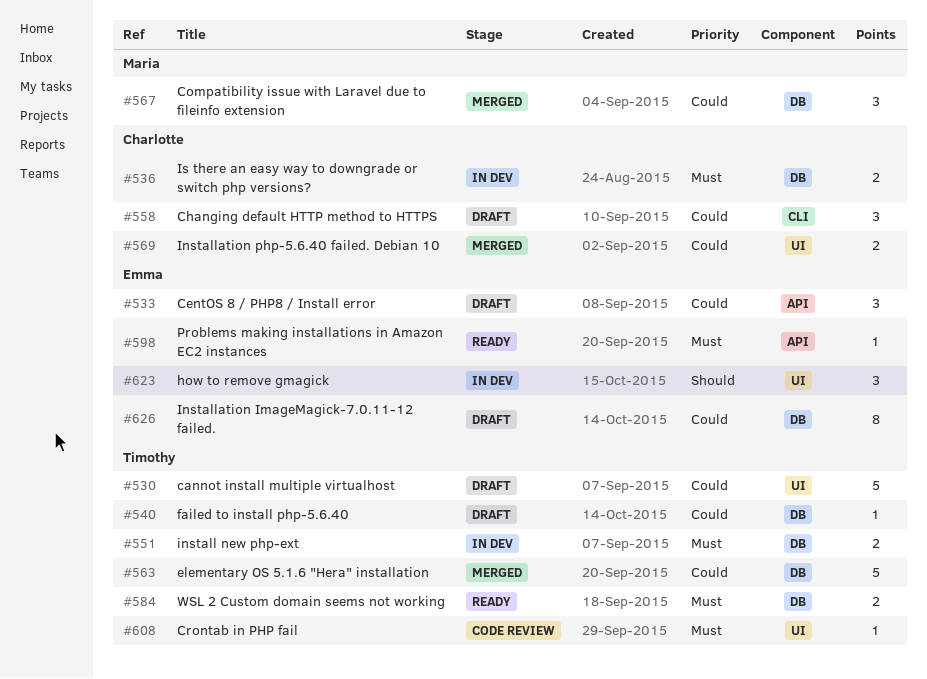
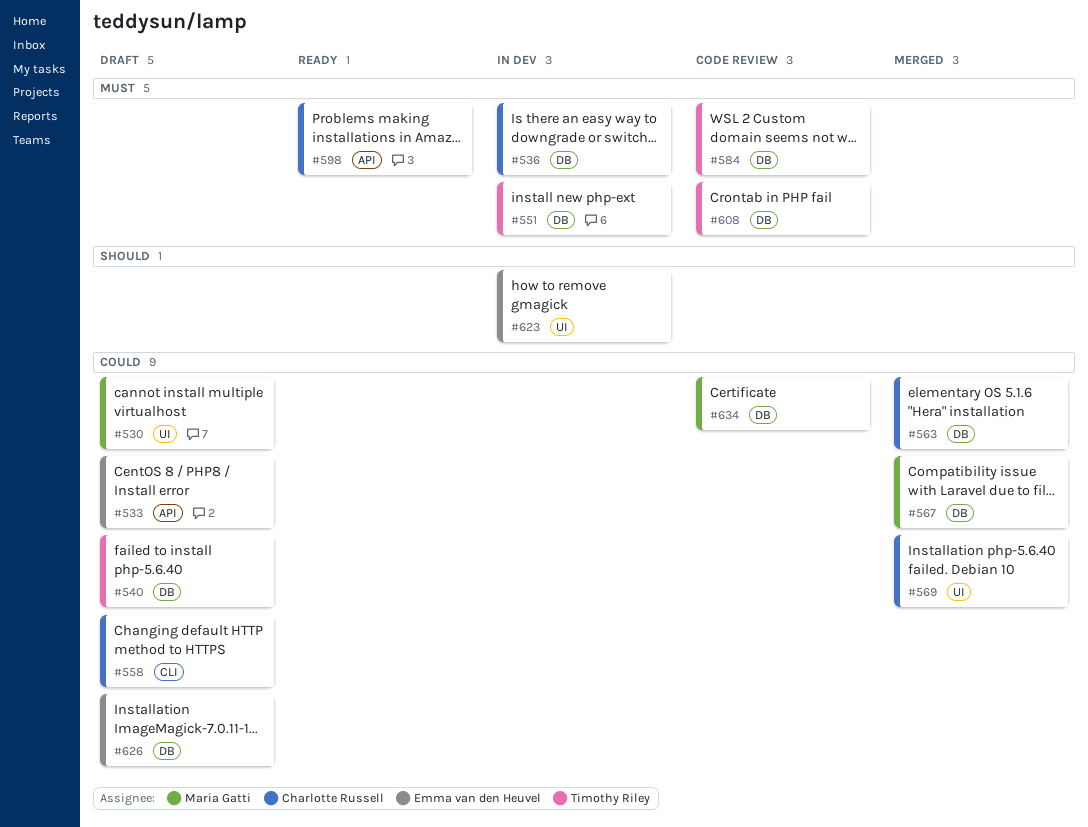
#530, owner: Timothy Riley -> Maria Gatti
#563, owner: Timothy Riley -> Charlotte Russell
#584, status: Ready -> Code review
#598, owner: Emma van den Heuvel -> Charlotte Russell
#608, label: UI -> DB
#634: none -> present

